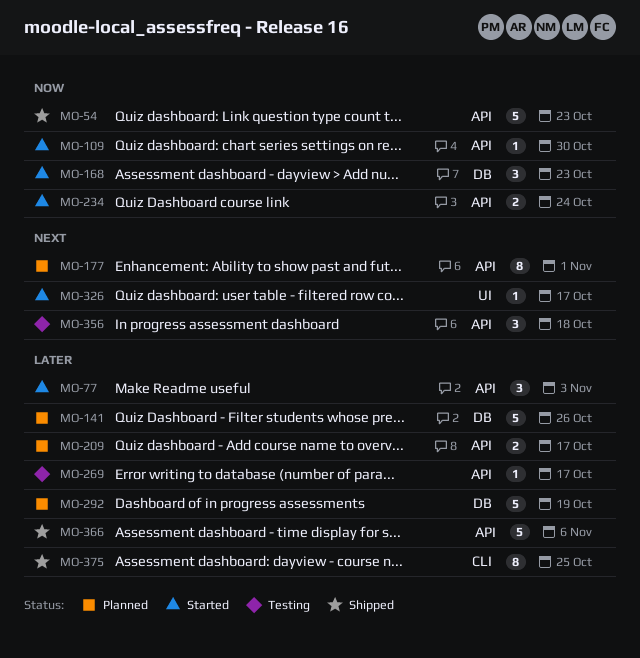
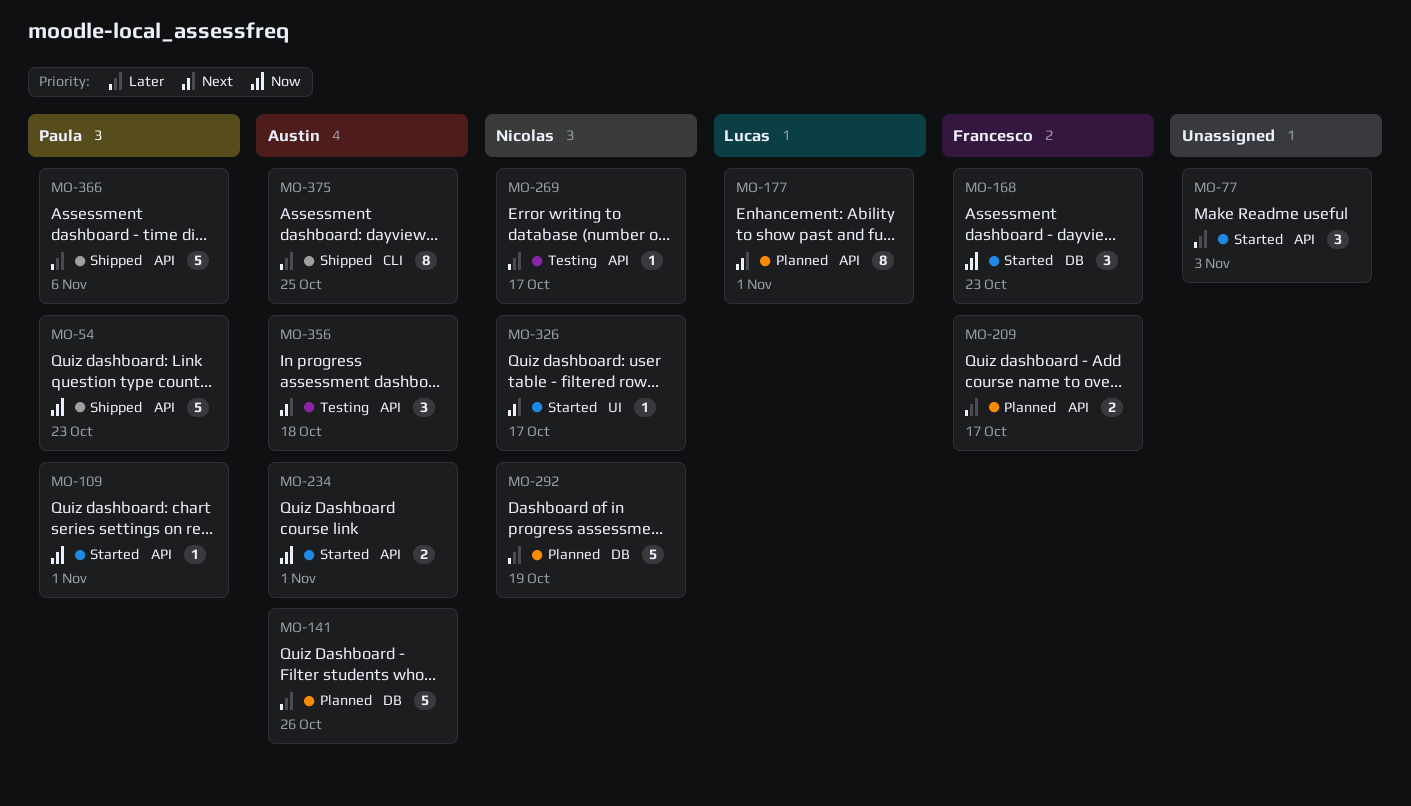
MO-109, due: Oct 30 -> Nov 1
MO-234, due: Oct 24 -> Nov 1

